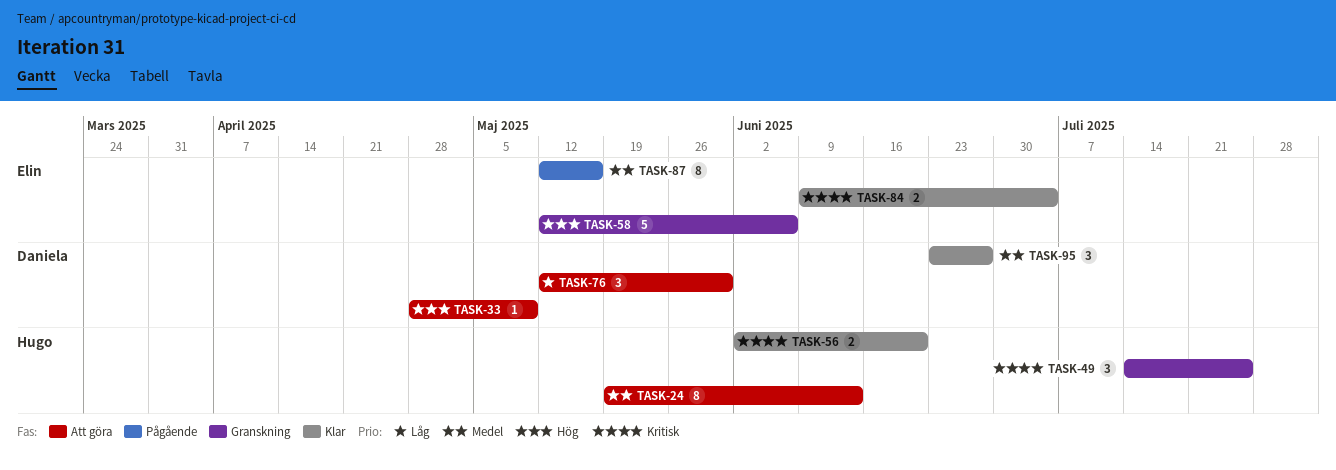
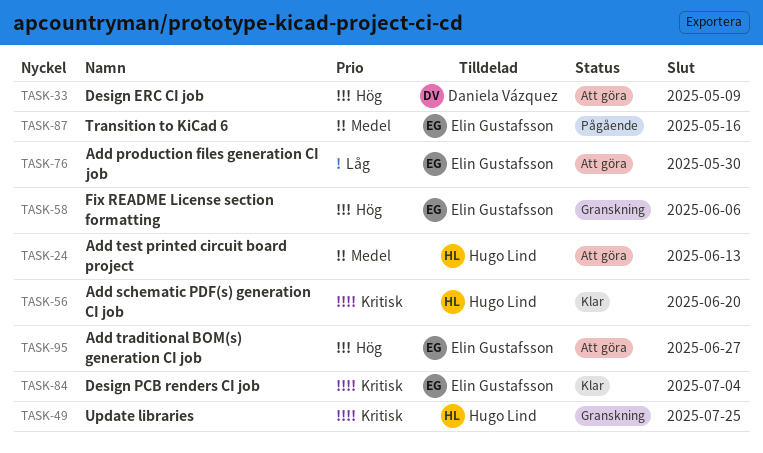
TASK-76, owner: Daniela Vázquez -> Elin Gustafsson
TASK-95, status: Klar -> Att göra
TASK-95, owner: Daniela Vázquez -> Elin Gustafsson
TASK-95, priority: Medel -> Hög

